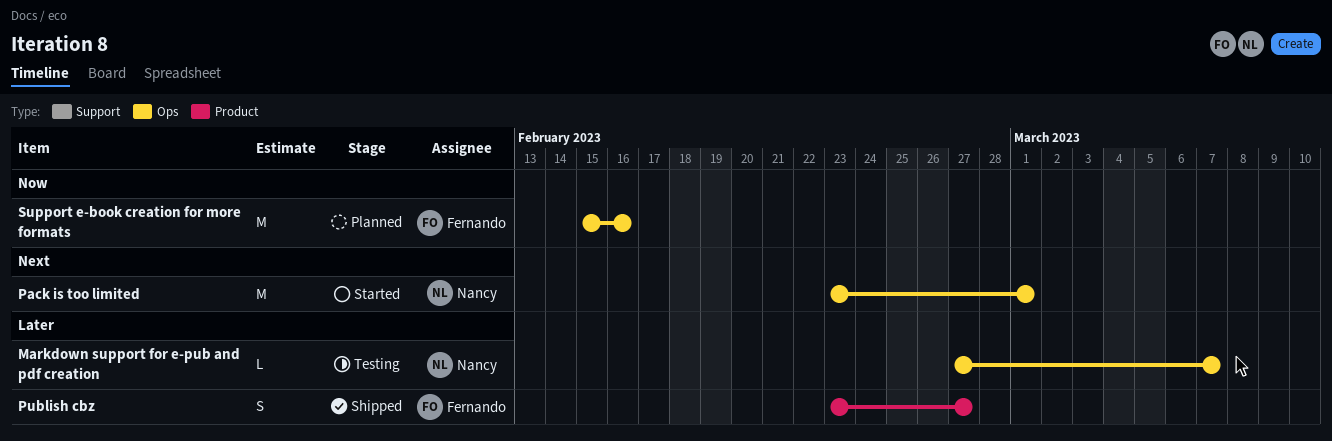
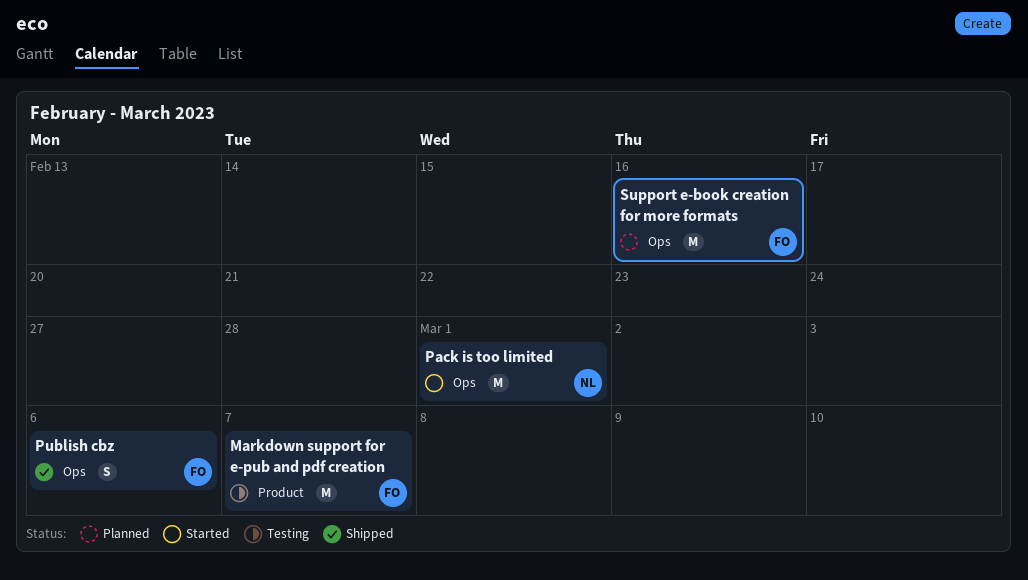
Markdown support for e-pub and pdf creation, owner: Nancy -> Fernando
Markdown support for e-pub and pdf creation, label: Ops -> Product
Markdown support for e-pub and pdf creation, estimate: L -> M
Publish cbz, label: Product -> Ops
Publish cbz, due: Feb 27 -> Mar 6

